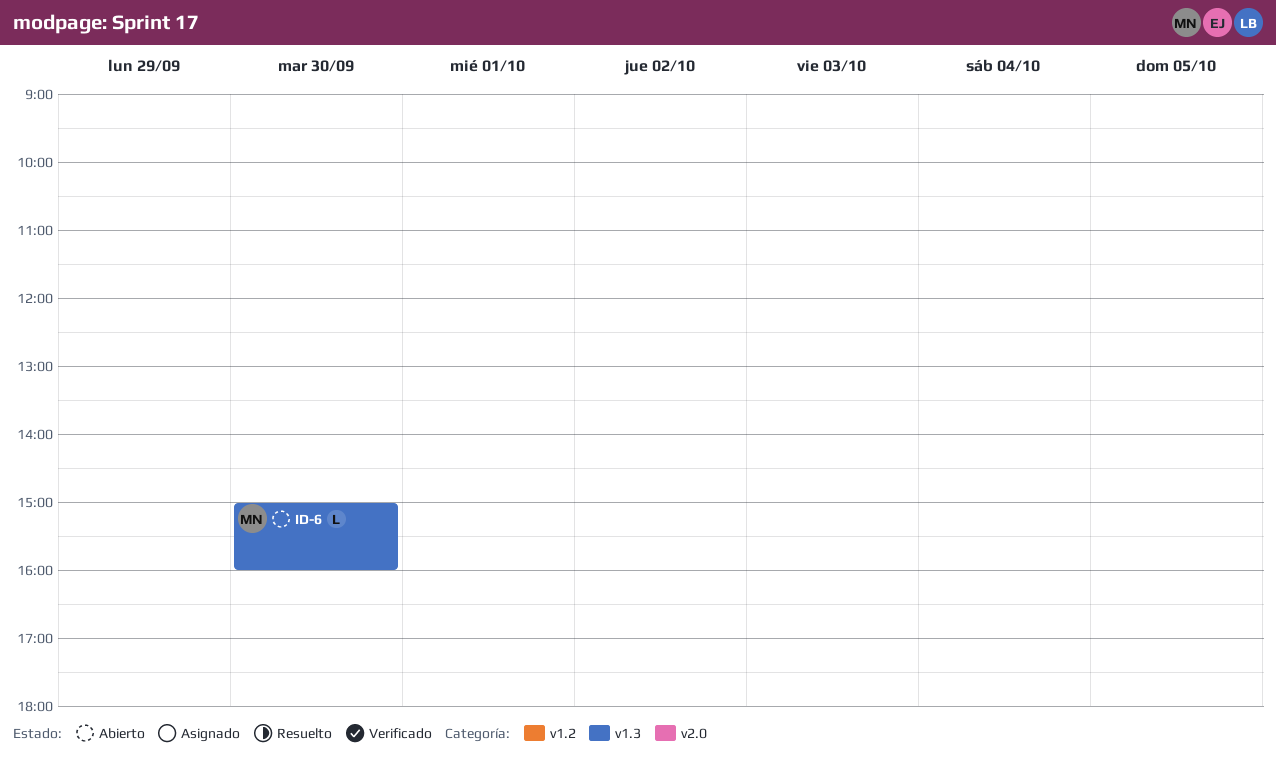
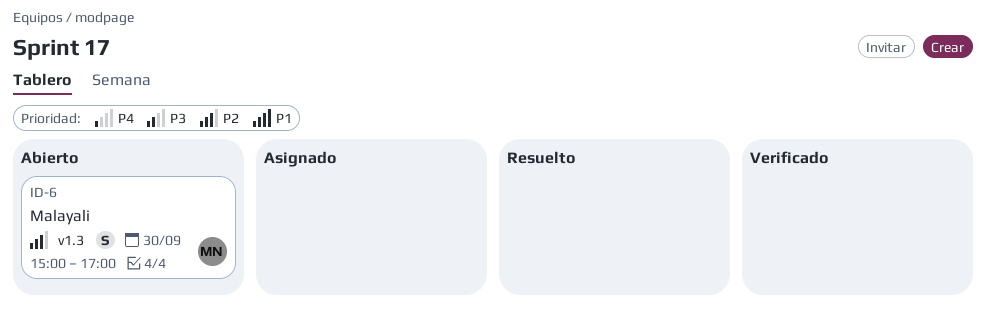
ID-6, estimate: L -> S
ID-6, ends: 16:00 -> 17:00

